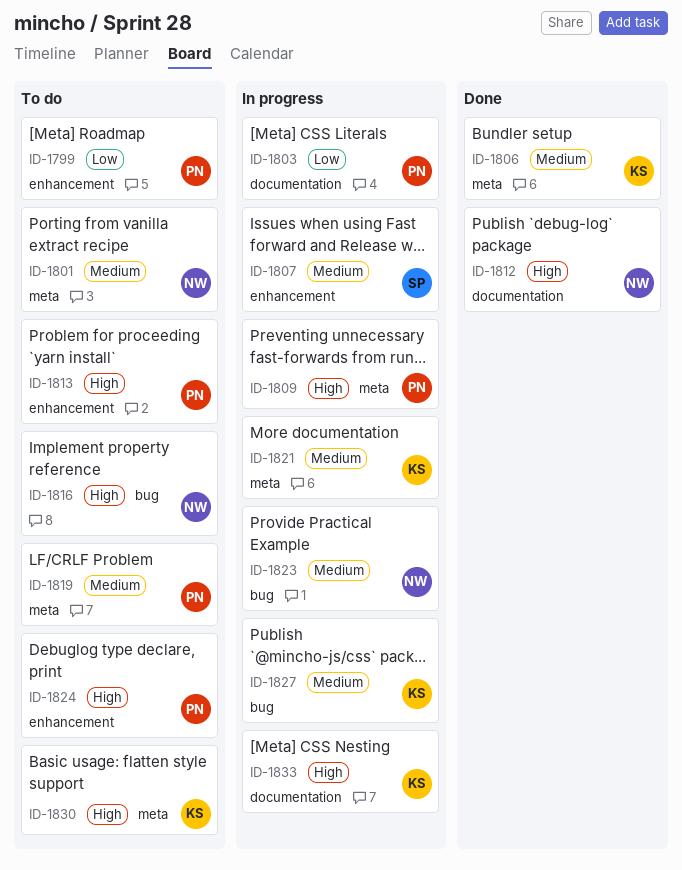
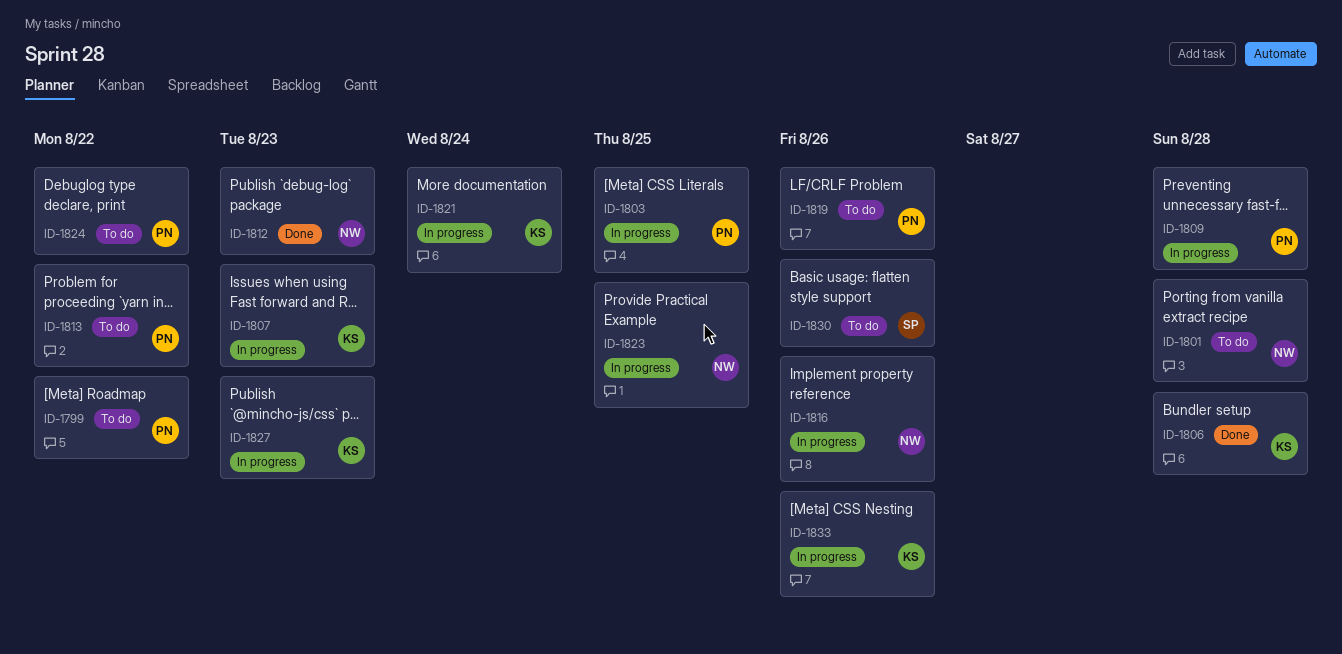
ID-1807, owner: SP -> KS
ID-1816, status: To do -> In progress
ID-1830, owner: KS -> SP

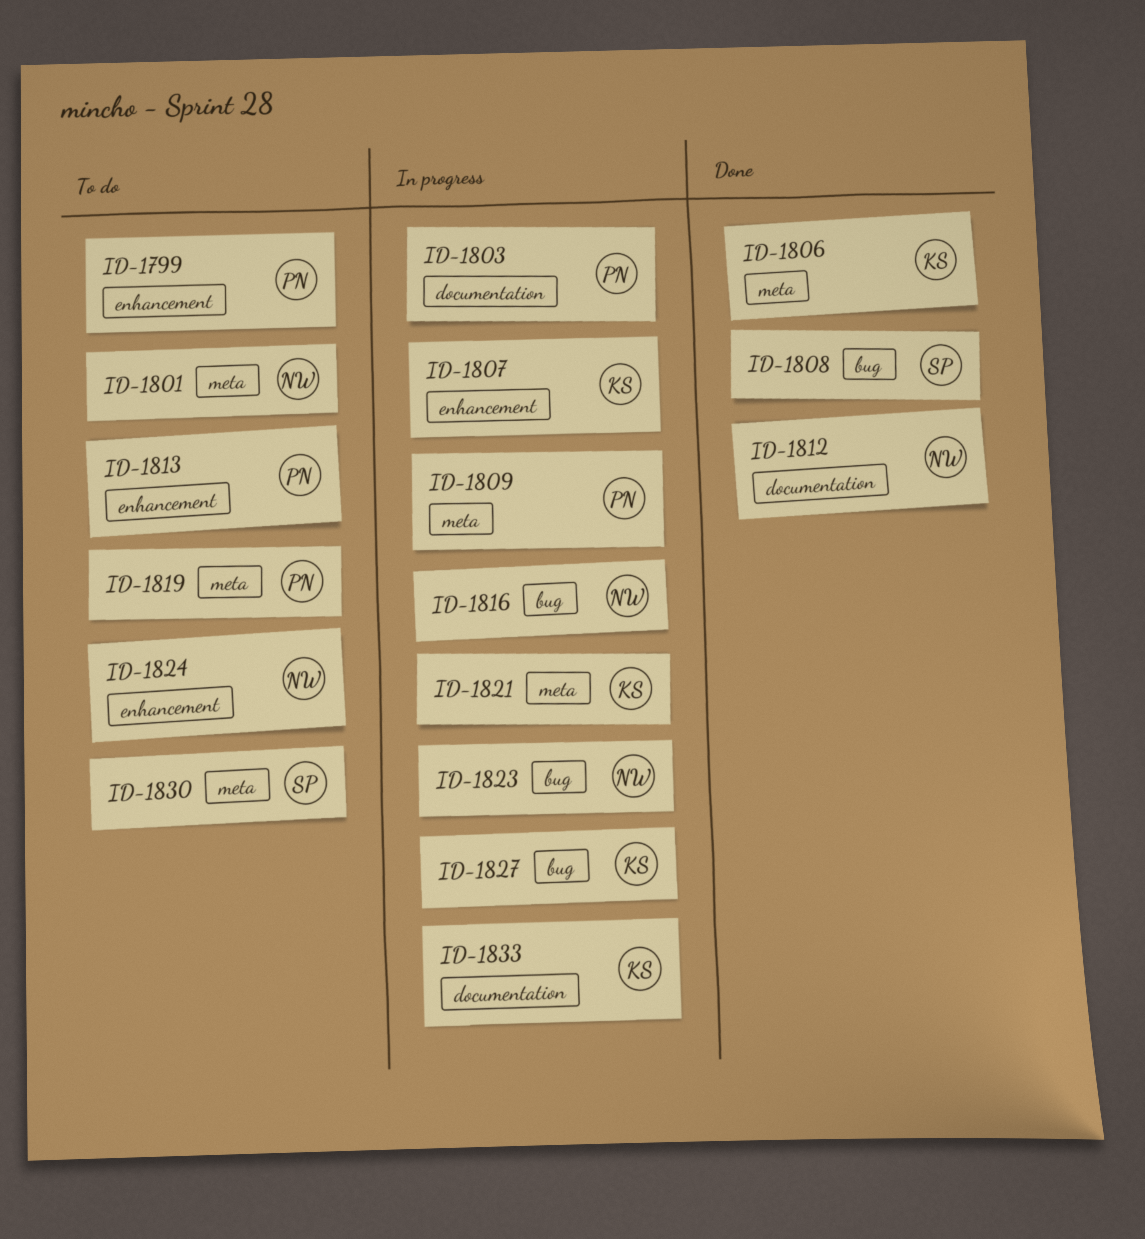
ID-1808: none -> present
ID-1824, owner: PN -> NW

